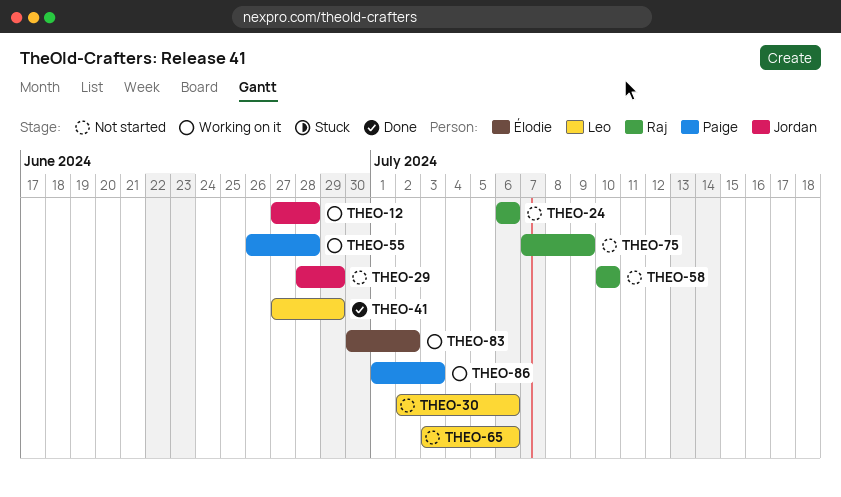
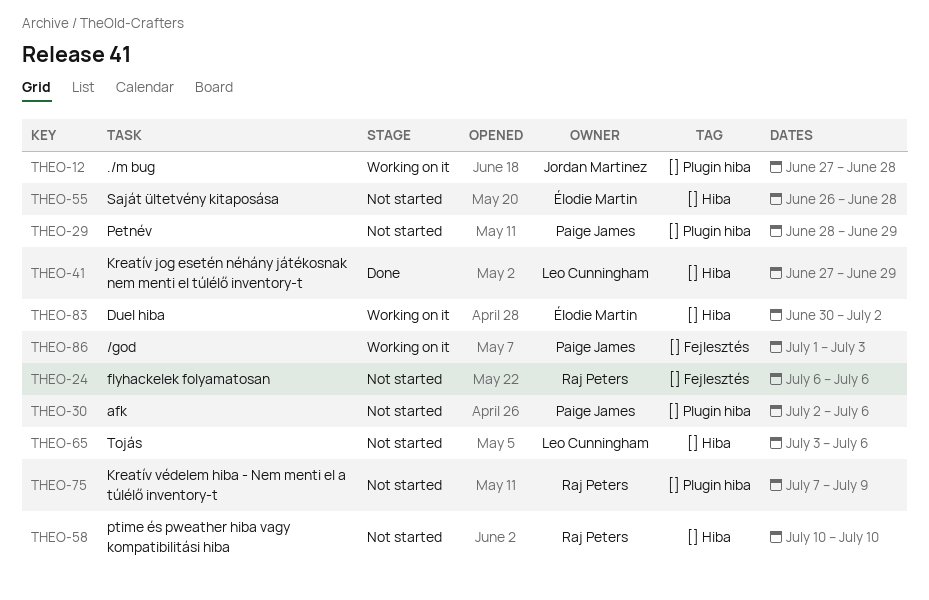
THEO-29, owner: Jordan Martinez -> Paige James
THEO-30, owner: Leo Cunningham -> Paige James
THEO-55, status: Working on it -> Not started
THEO-55, owner: Paige James -> Élodie Martin

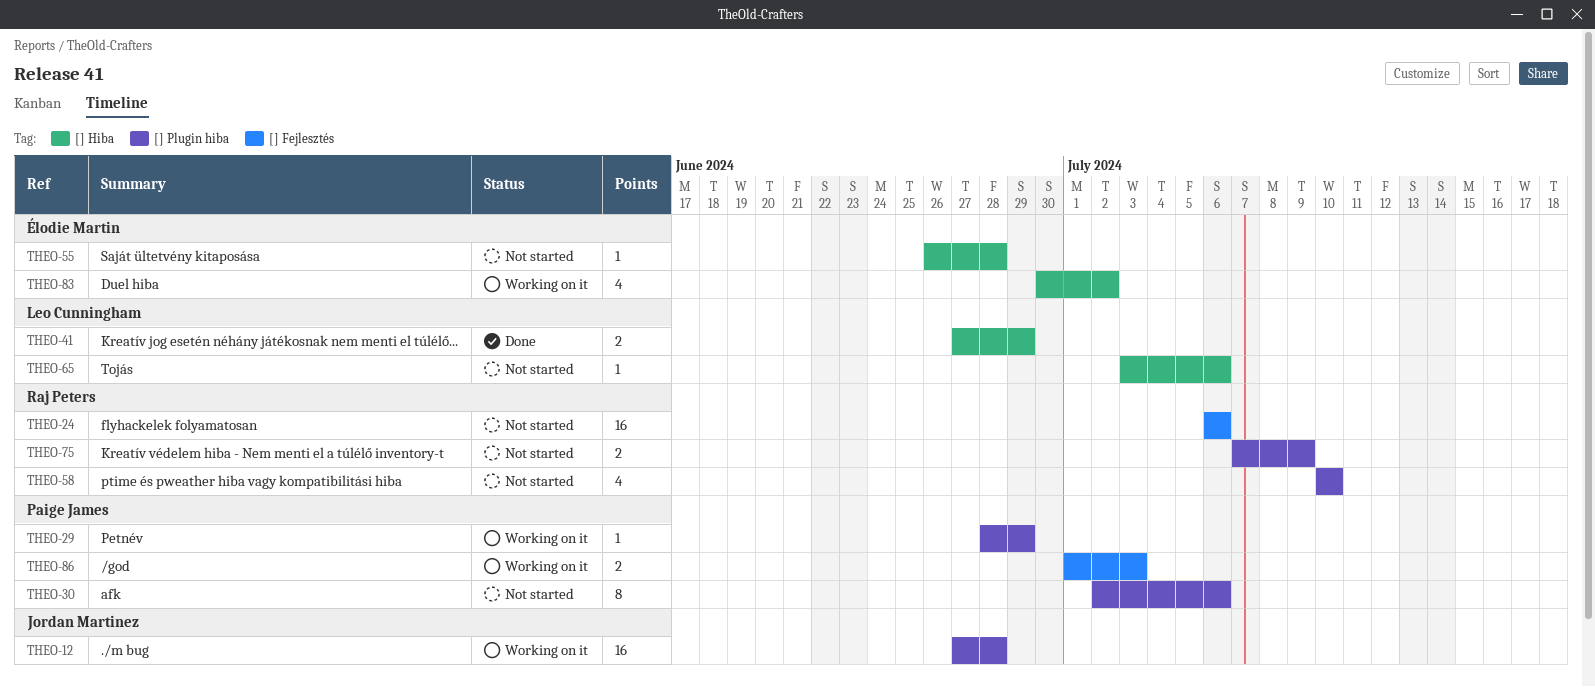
THEO-29, status: Not started -> Working on it
THEO-58, label: [] Hiba -> [] Plugin hiba

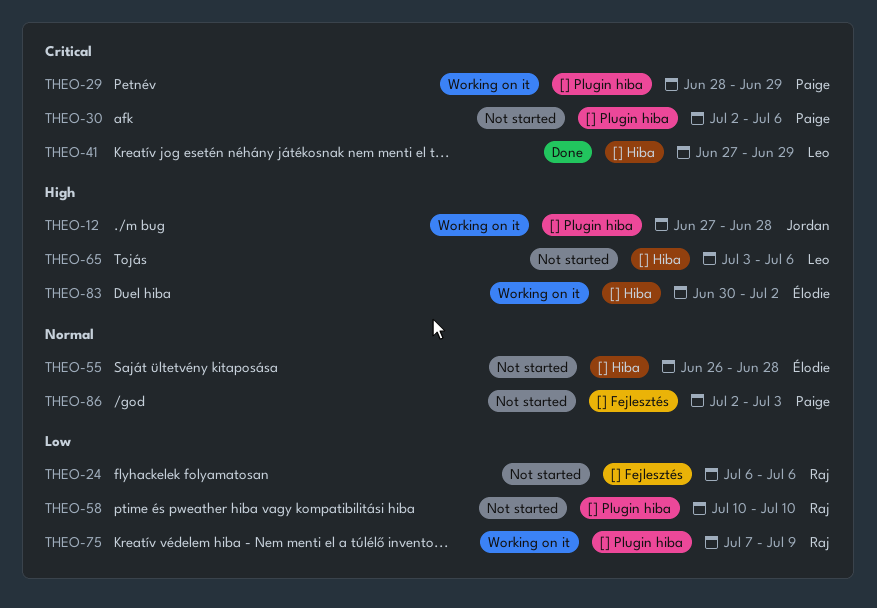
THEO-75, status: Not started -> Working on it
THEO-86, status: Working on it -> Not started
THEO-86, start: Jul 1 -> Jul 2

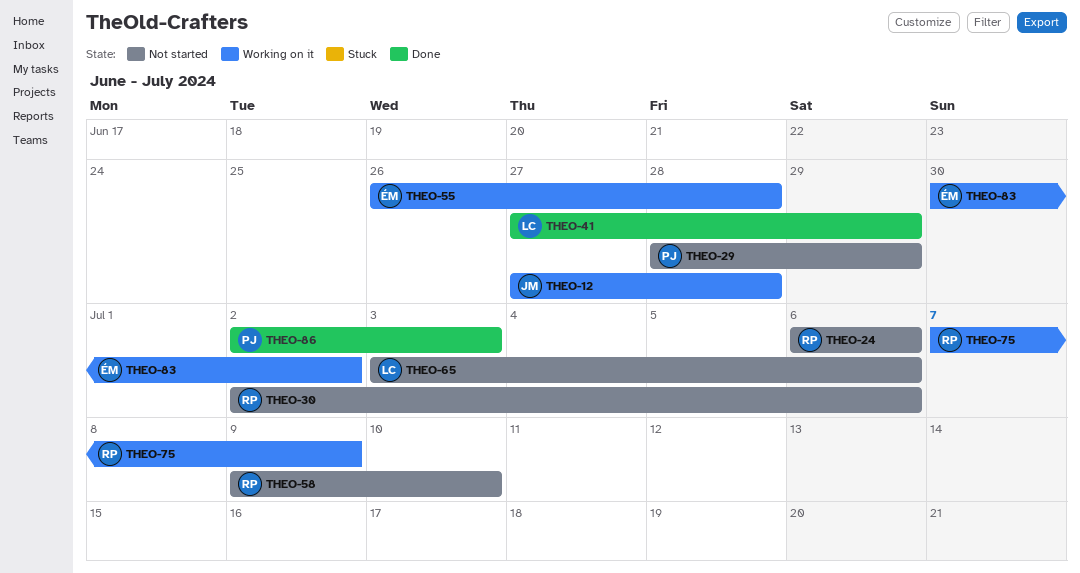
THEO-29, status: Working on it -> Not started
THEO-30, owner: Paige -> Raj
THEO-55, status: Not started -> Working on it
THEO-58, start: Jul 10 -> Jul 9
THEO-86, status: Not started -> Done

